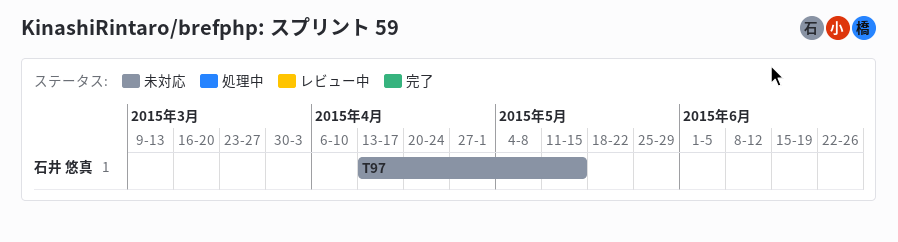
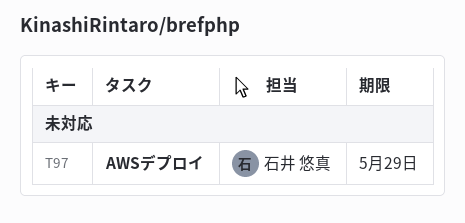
T97, due: May 15 -> May 29

